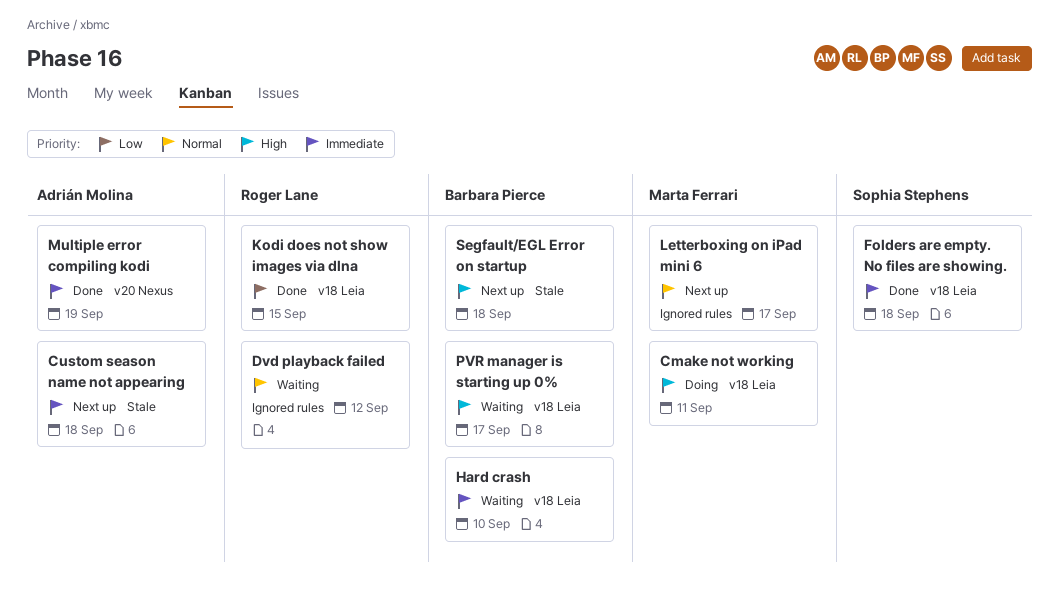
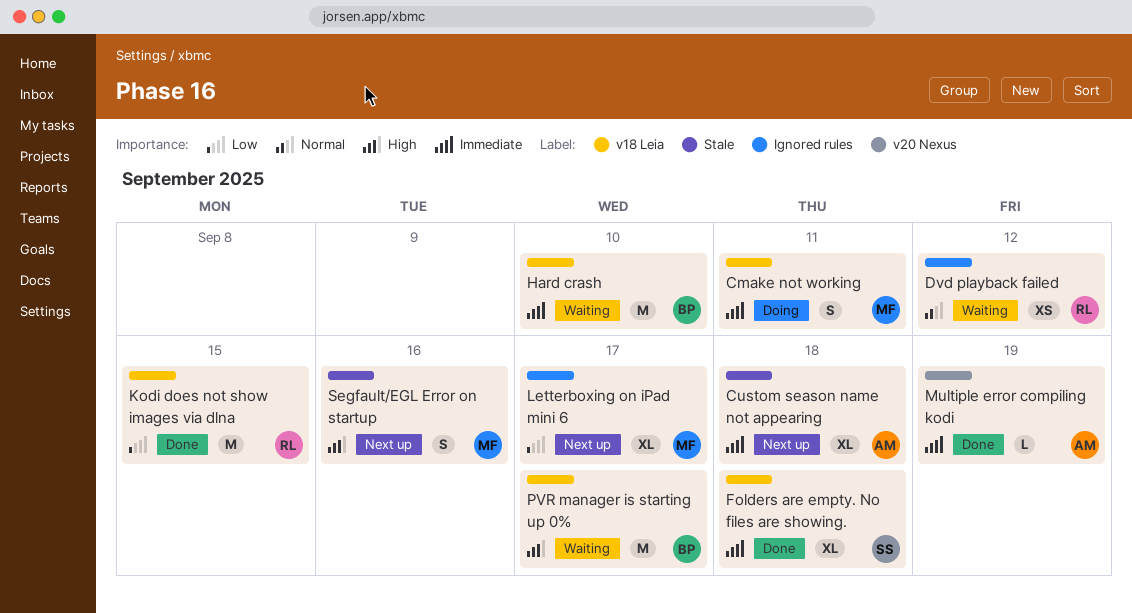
Cmake not working, priority: High -> Immediate
Letterboxing on iPad mini 6, priority: Normal -> Low
Segfault/EGL Error on startup, owner: Barbara Pierce -> Marta Ferrari
Segfault/EGL Error on startup, due: Sep 18 -> Sep 16

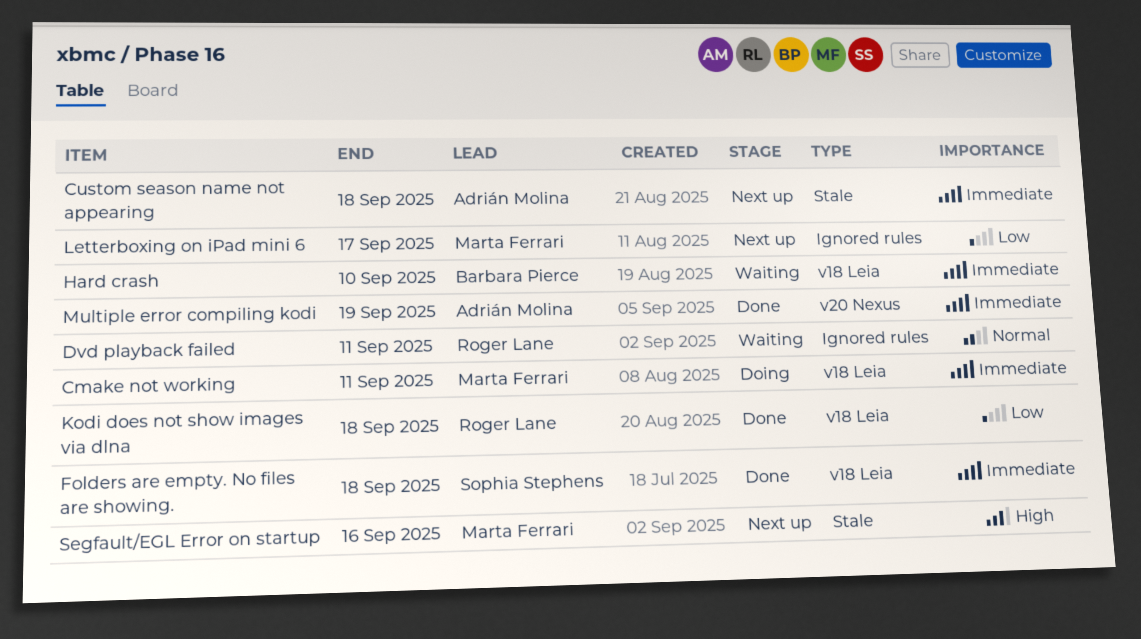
Dvd playback failed, due: Sep 12 -> Sep 11
Kodi does not show images via dlna, due: Sep 15 -> Sep 18
PVR manager is starting up 0%: present -> none

